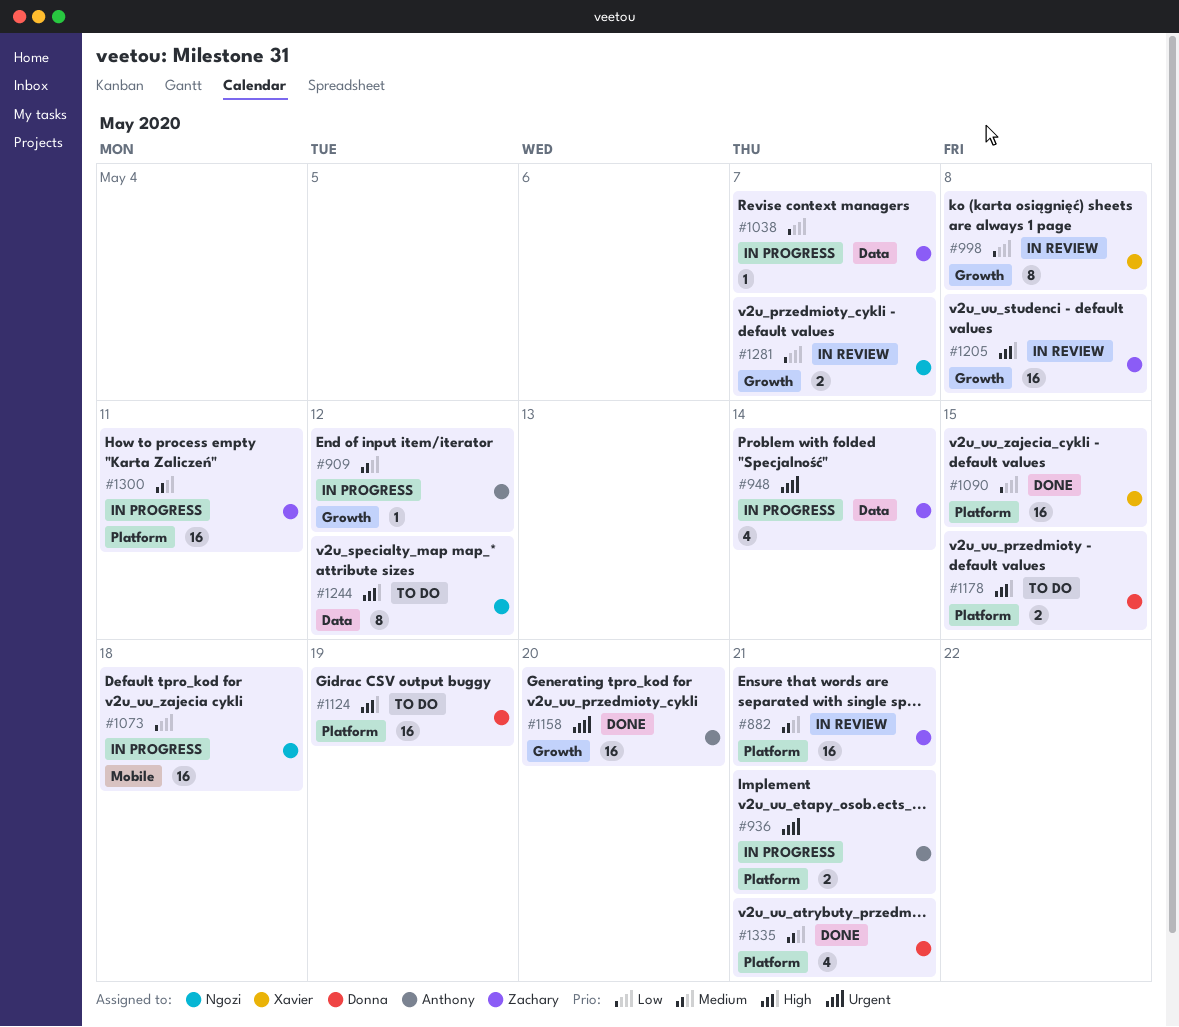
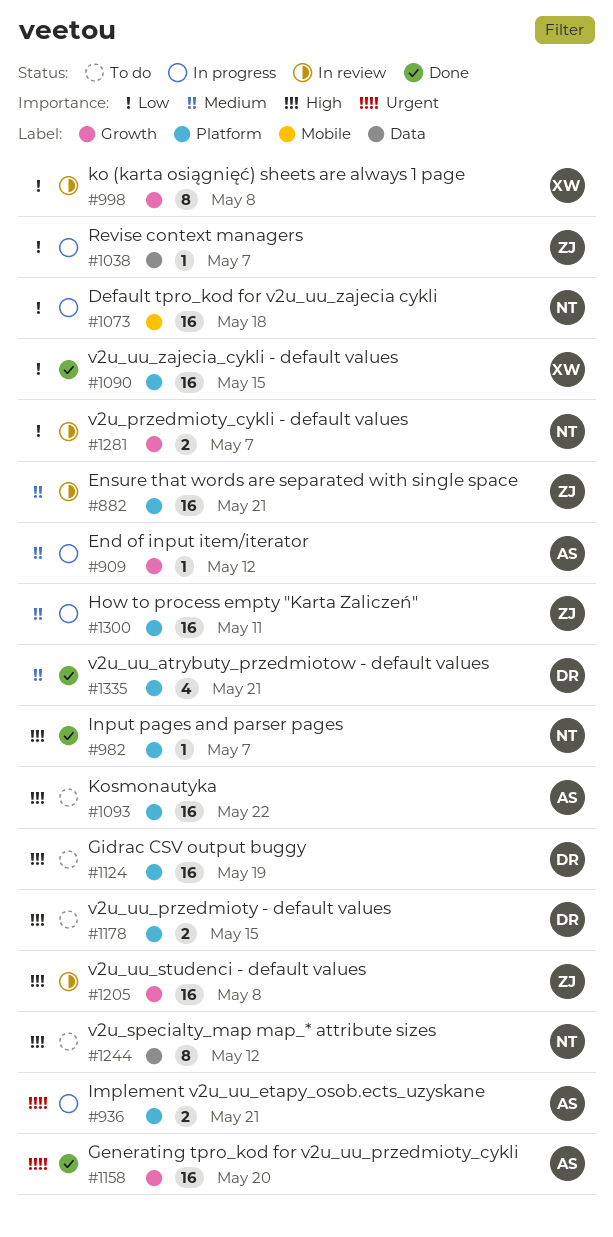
#948: present -> none
#982: none -> present
#1093: none -> present

